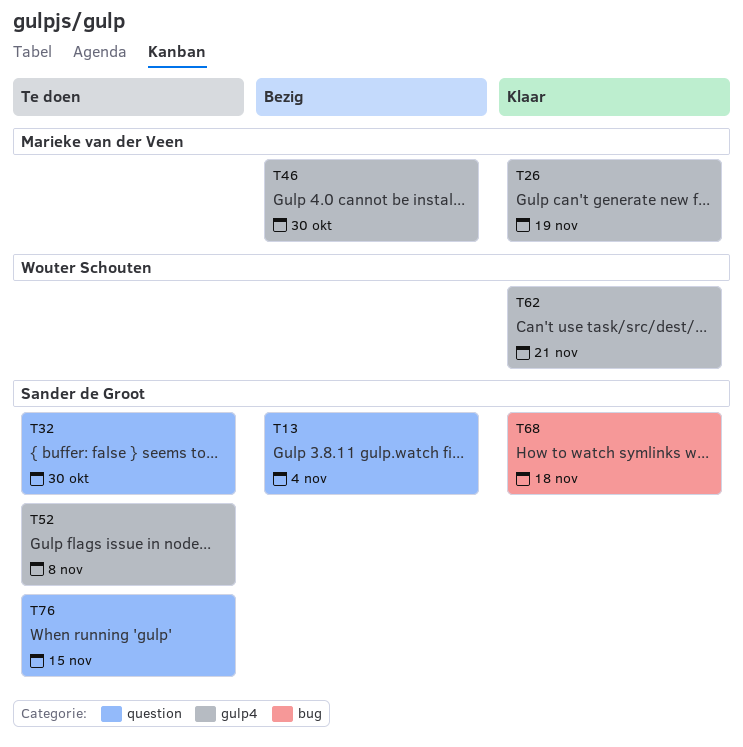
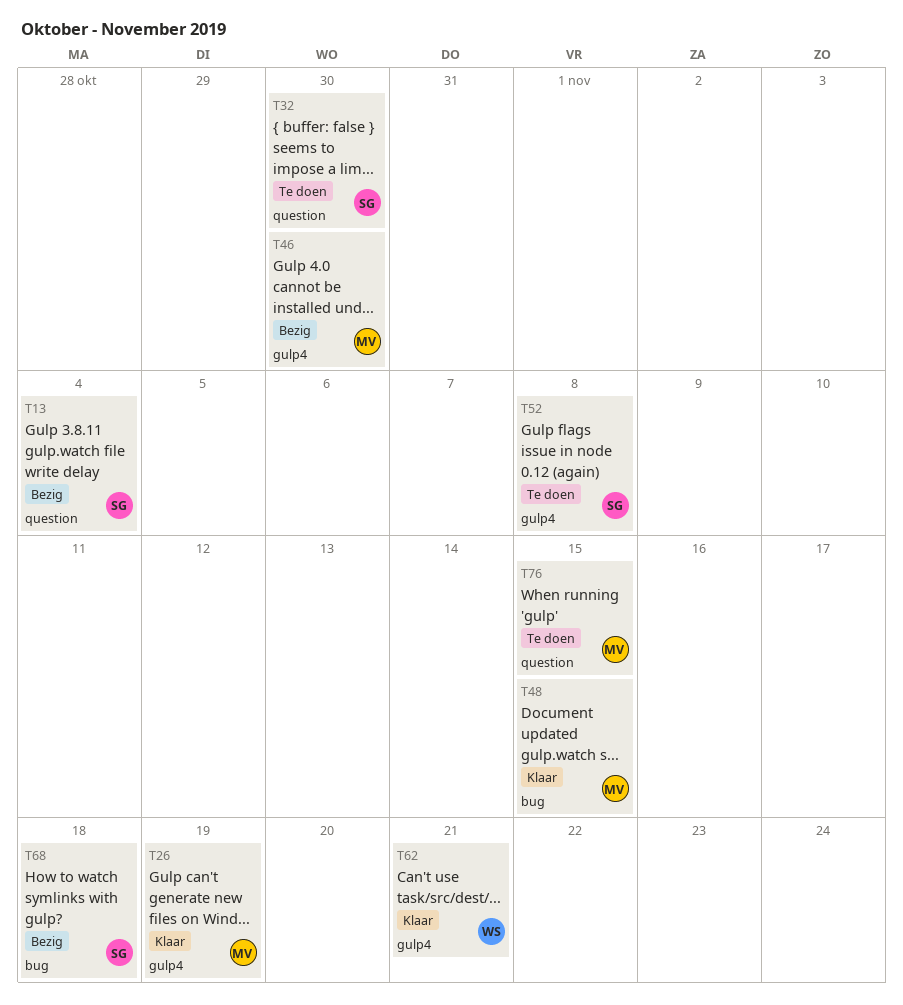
T48: none -> present
T68, status: Klaar -> Bezig
T76, owner: Sander de Groot -> Marieke van der Veen

